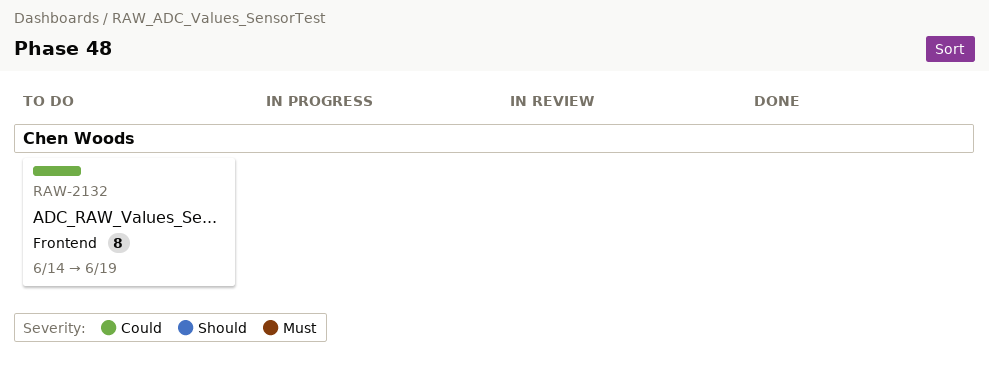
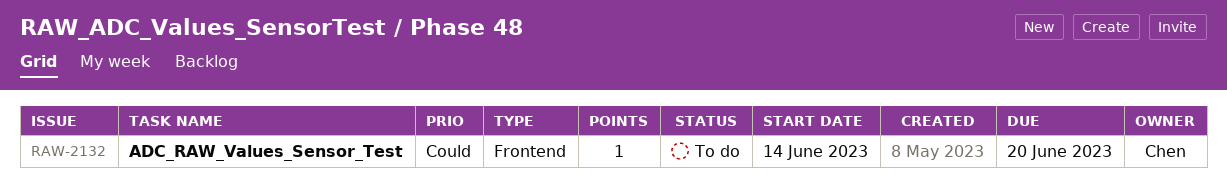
RAW-2132, estimate: 8 -> 1
RAW-2132, due: Jun 19 -> Jun 20

